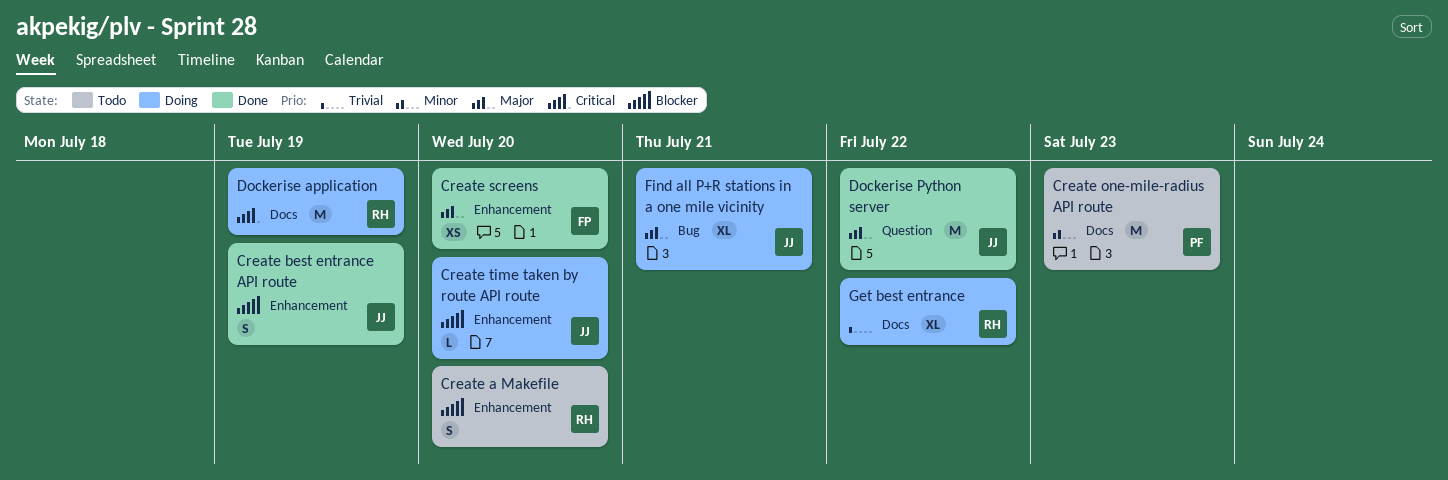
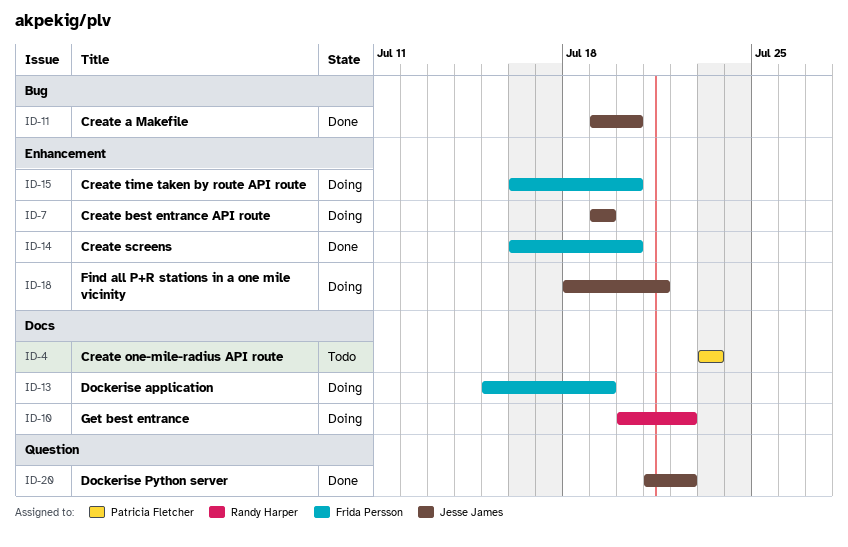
Create a Makefile, status: Todo -> Done
Create a Makefile, owner: Randy Harper -> Jesse James
Create a Makefile, label: Enhancement -> Bug
Create best entrance API route, status: Done -> Doing
Create time taken by route API route, owner: Jesse James -> Frida Persson
Dockerise application, owner: Randy Harper -> Frida Persson
Find all P+R stations in a one mile vicinity, label: Bug -> Enhancement

